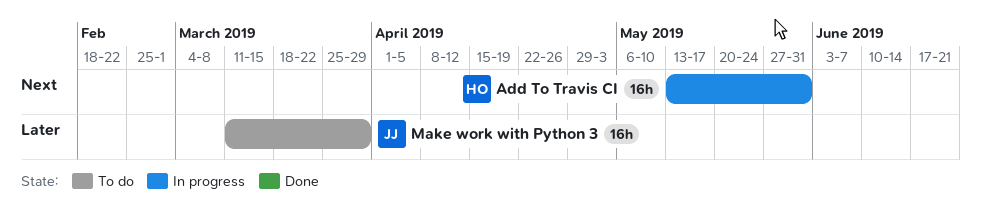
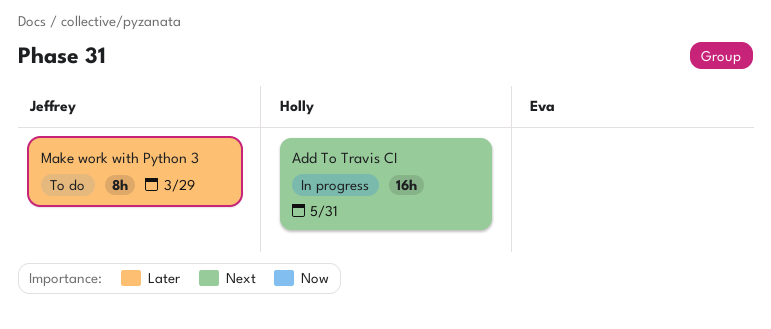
Make work with Python 3, estimate: 16h -> 8h

